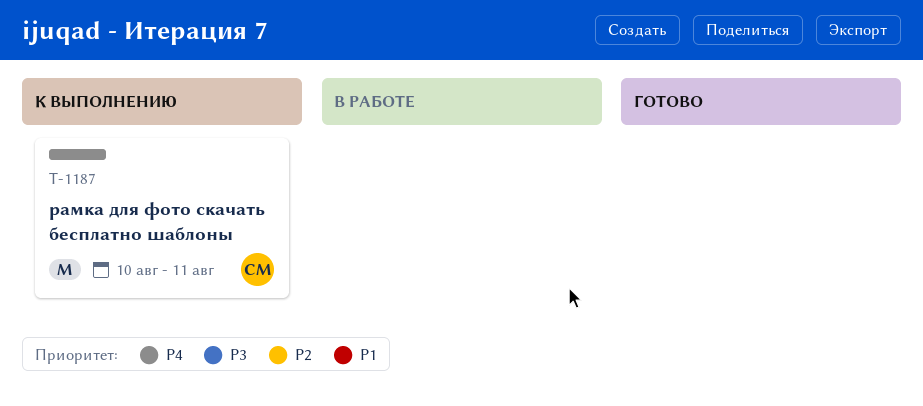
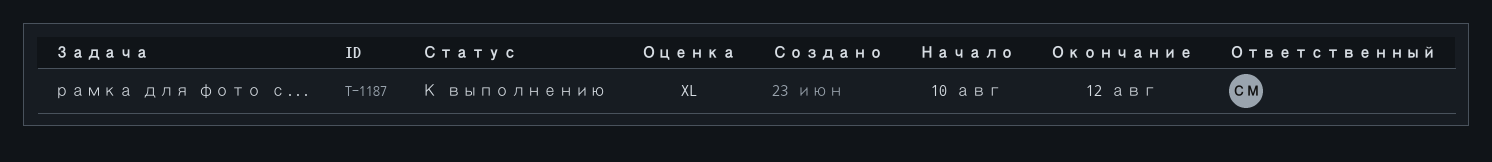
T-1187, estimate: M -> XL
T-1187, due: Aug 11 -> Aug 12

